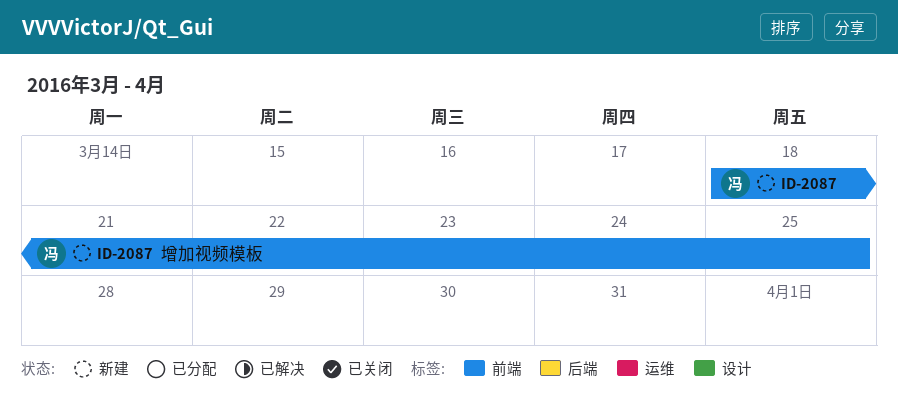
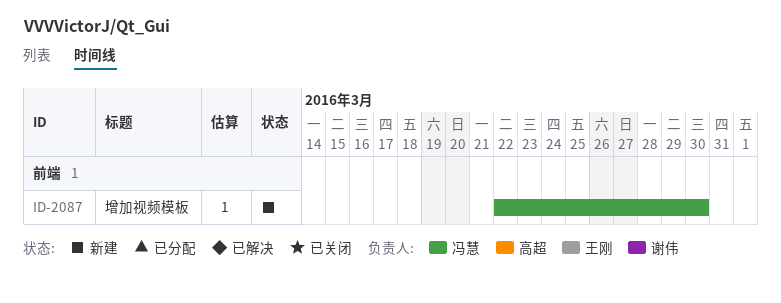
ID-2087, start: Mar 18 -> Mar 22
ID-2087, due: Mar 25 -> Mar 30

